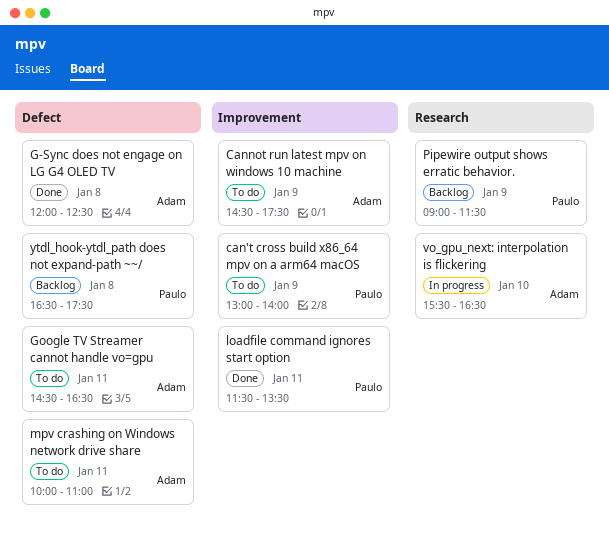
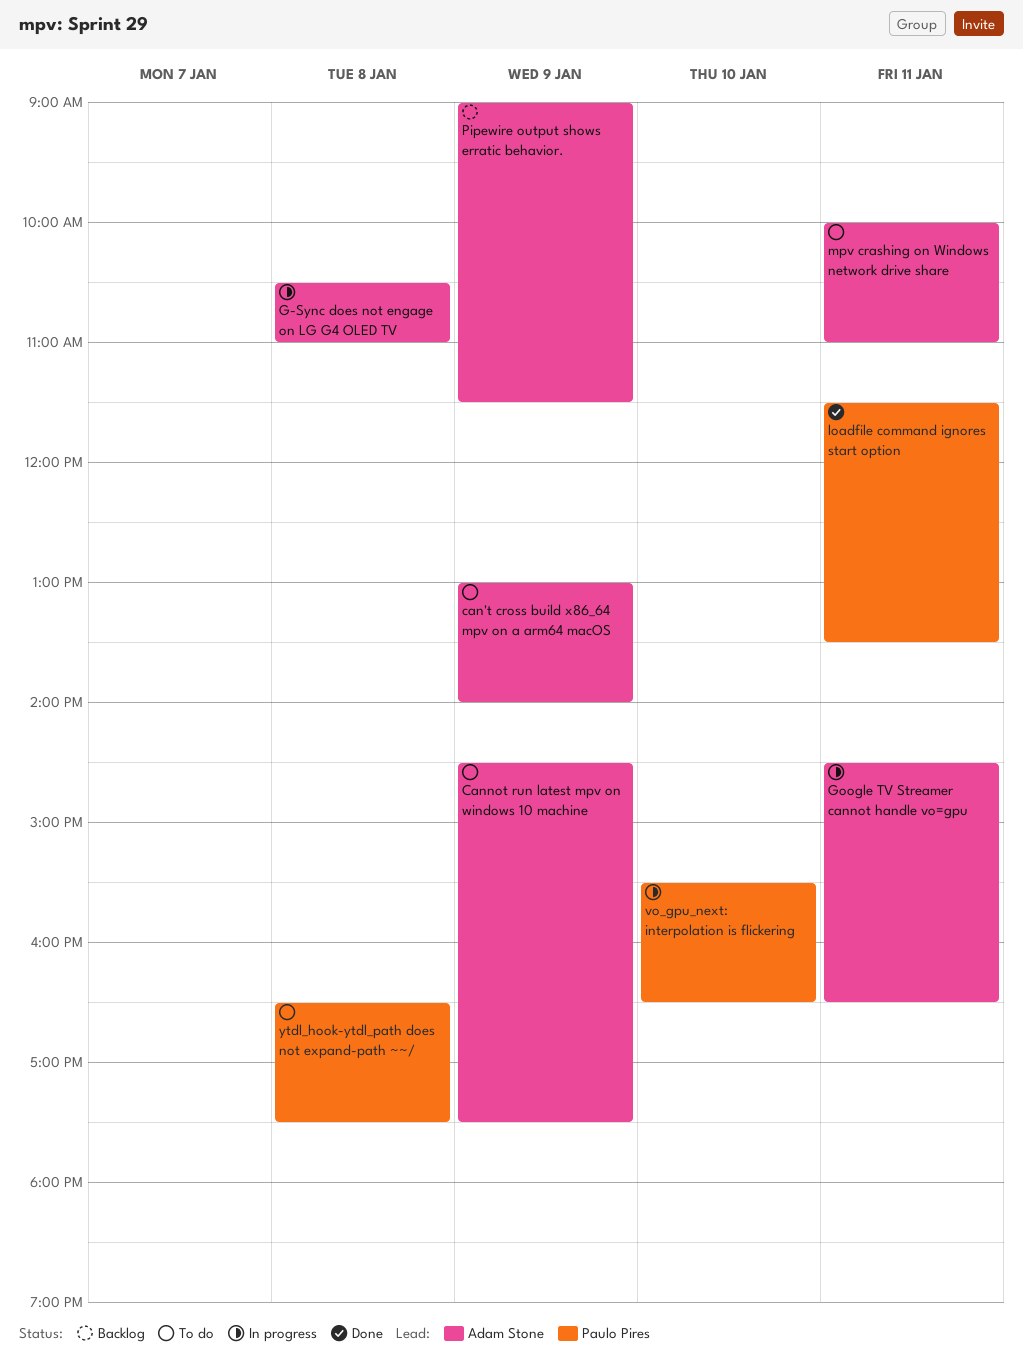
can't cross build x86_64 mpv on a arm64 macOS, owner: Paulo Pires -> Adam Stone
G-Sync does not engage on LG G4 OLED TV, status: Done -> In progress
G-Sync does not engage on LG G4 OLED TV, begins: 12:00 -> 10:30
G-Sync does not engage on LG G4 OLED TV, ends: 12:30 -> 11:00
Google TV Streamer cannot handle vo=gpu, status: To do -> In progress
Pipewire output shows erratic behavior., owner: Paulo Pires -> Adam Stone
vo_gpu_next: interpolation is flickering, owner: Adam Stone -> Paulo Pires
ytdl_hook-ytdl_path does not expand-path ~~/, status: Backlog -> To do

